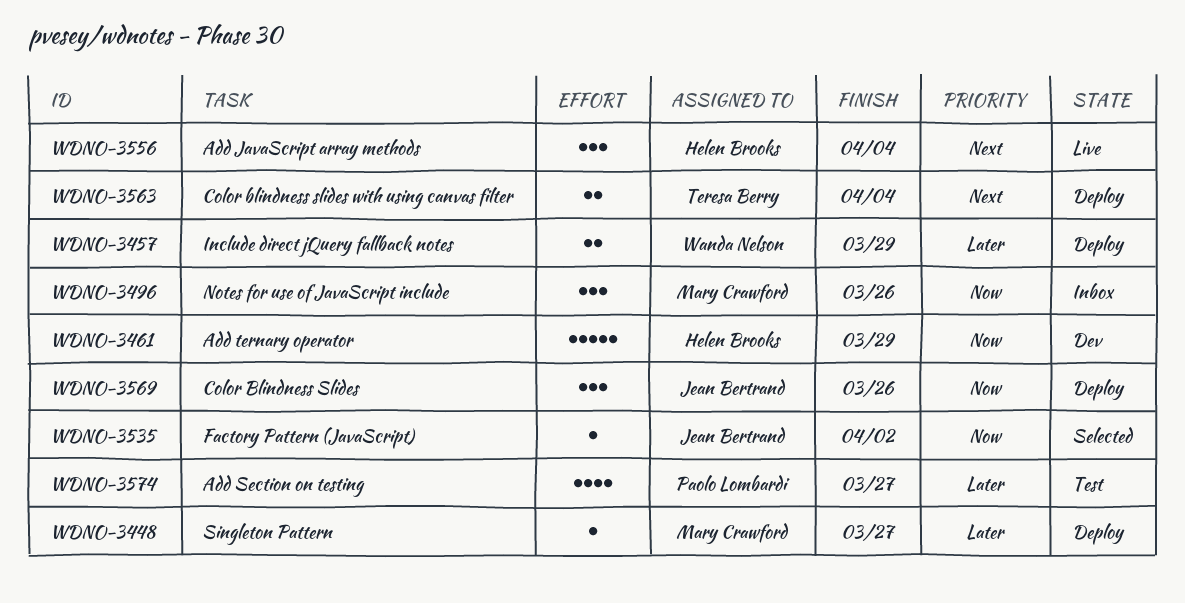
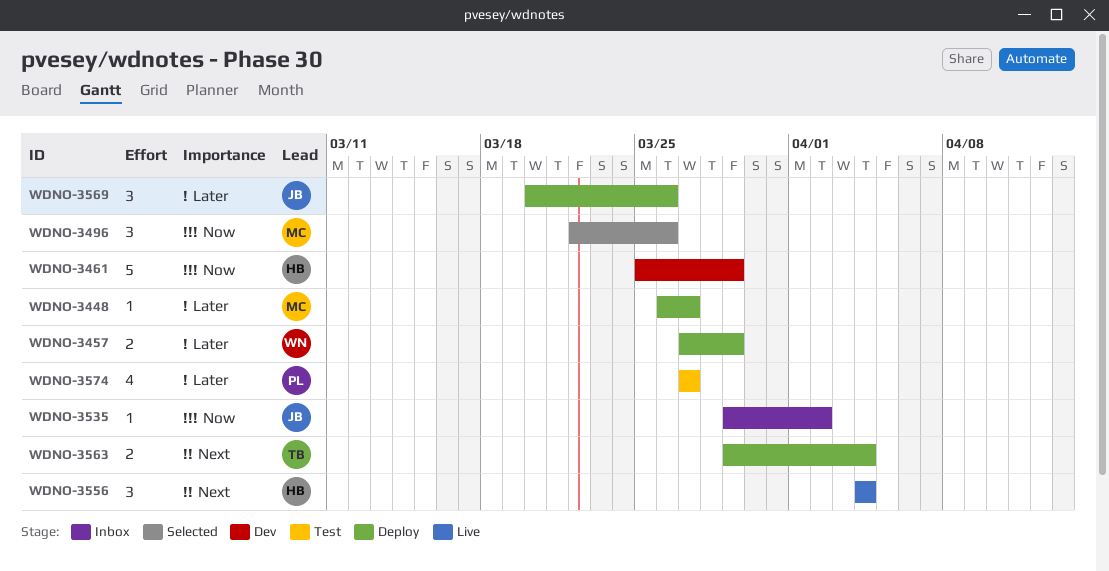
WDNO-3496, status: Inbox -> Selected
WDNO-3535, status: Selected -> Inbox
WDNO-3569, priority: Now -> Later

